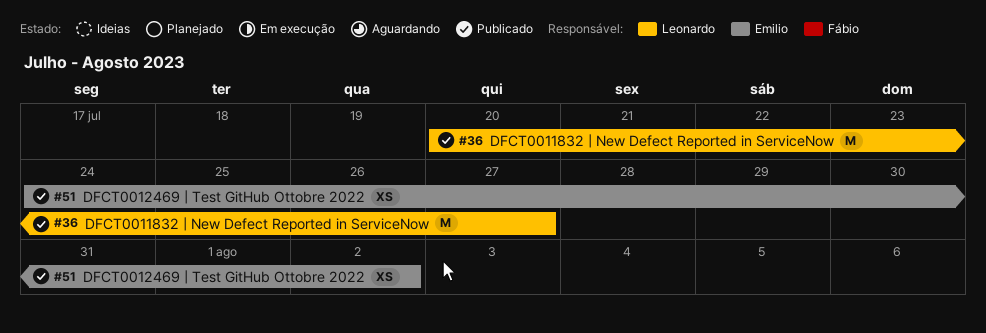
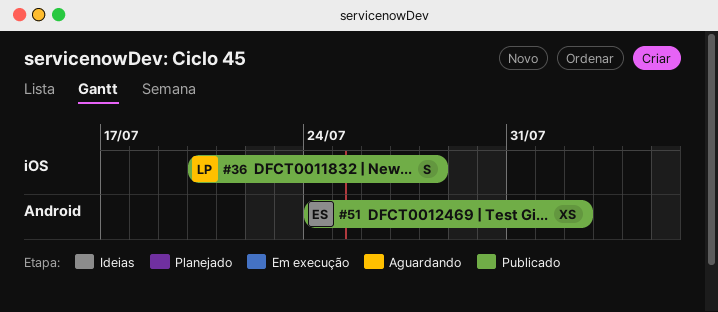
#36, estimate: M -> S
#36, due: Jul 27 -> Jul 28

